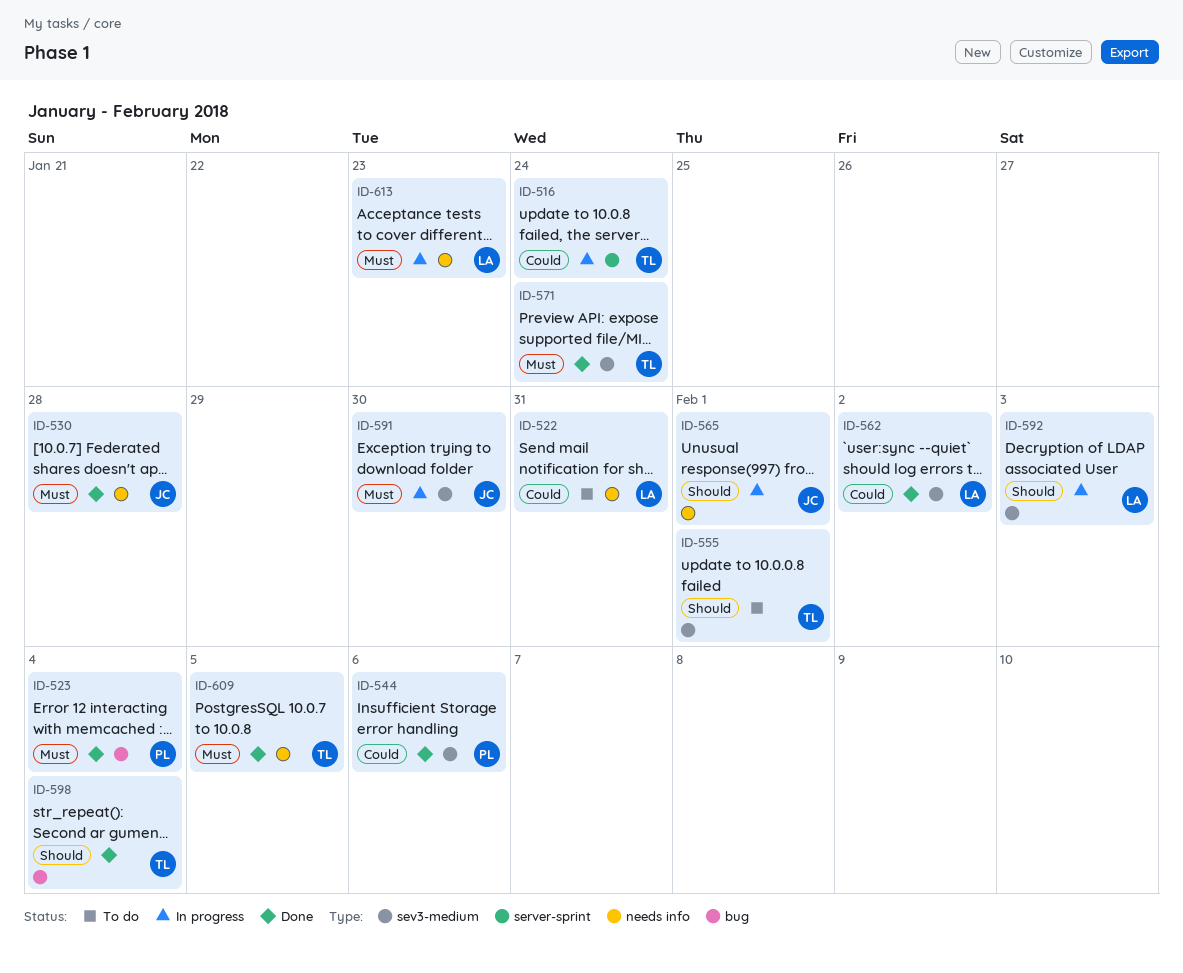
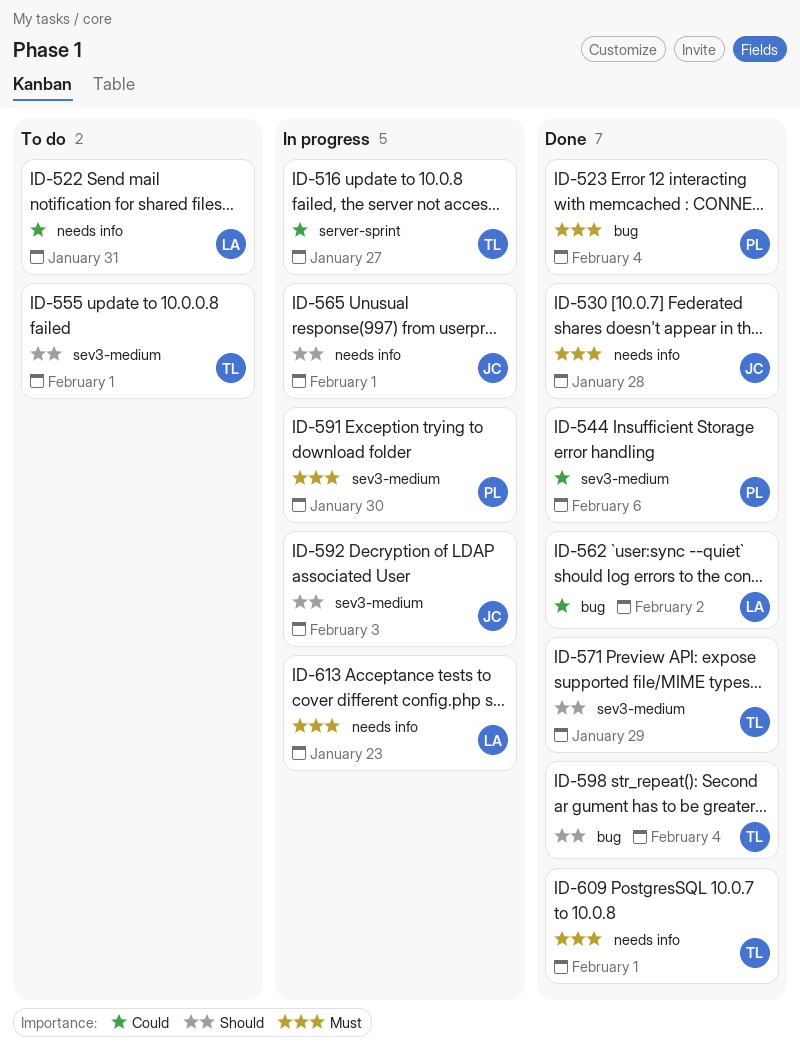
ID-516, due: Jan 24 -> Jan 27
ID-562, label: sev3-medium -> bug
ID-571, priority: Must -> Should
ID-571, due: Jan 24 -> Jan 29
ID-591, owner: JC -> PL
ID-592, owner: LA -> JC
ID-609, due: Feb 5 -> Feb 1

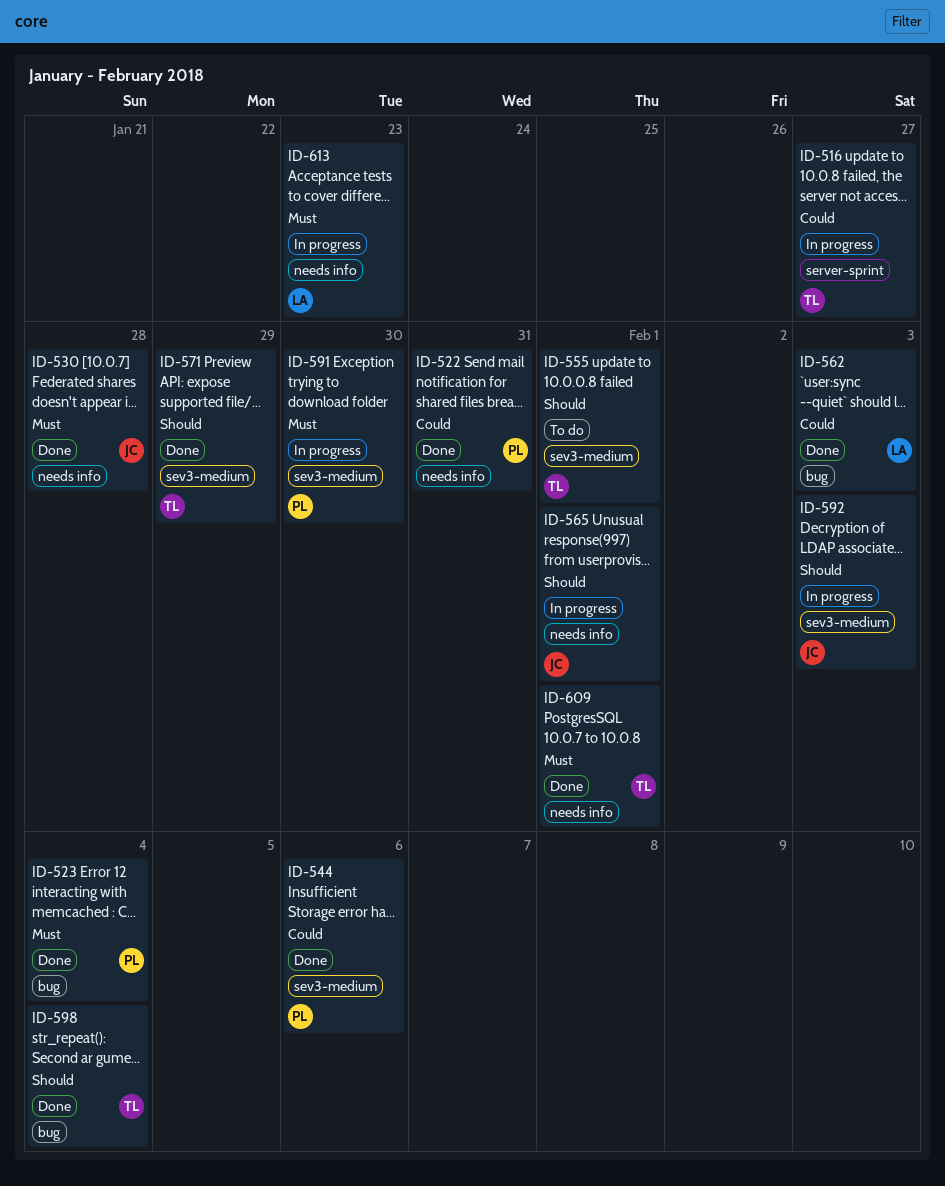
ID-522, status: To do -> Done
ID-522, owner: LA -> PL
ID-562, due: Feb 2 -> Feb 3

